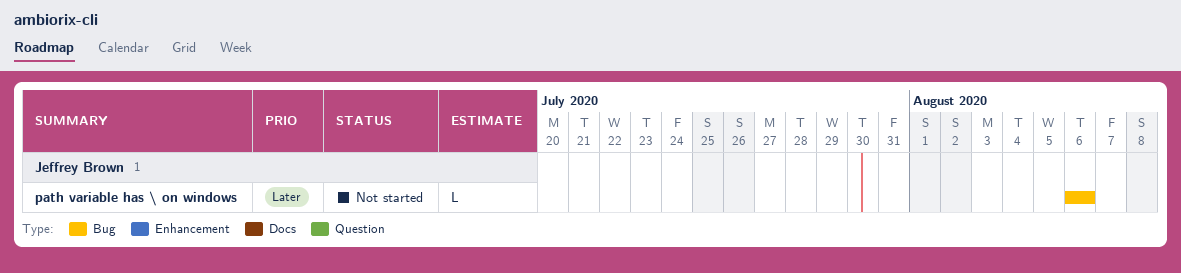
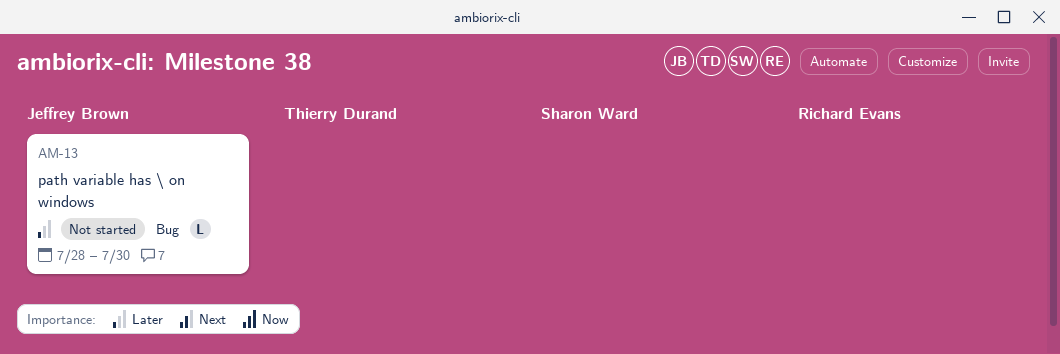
path variable has \ on windows, start: Aug 6 -> Jul 28
path variable has \ on windows, due: Aug 6 -> Jul 30

